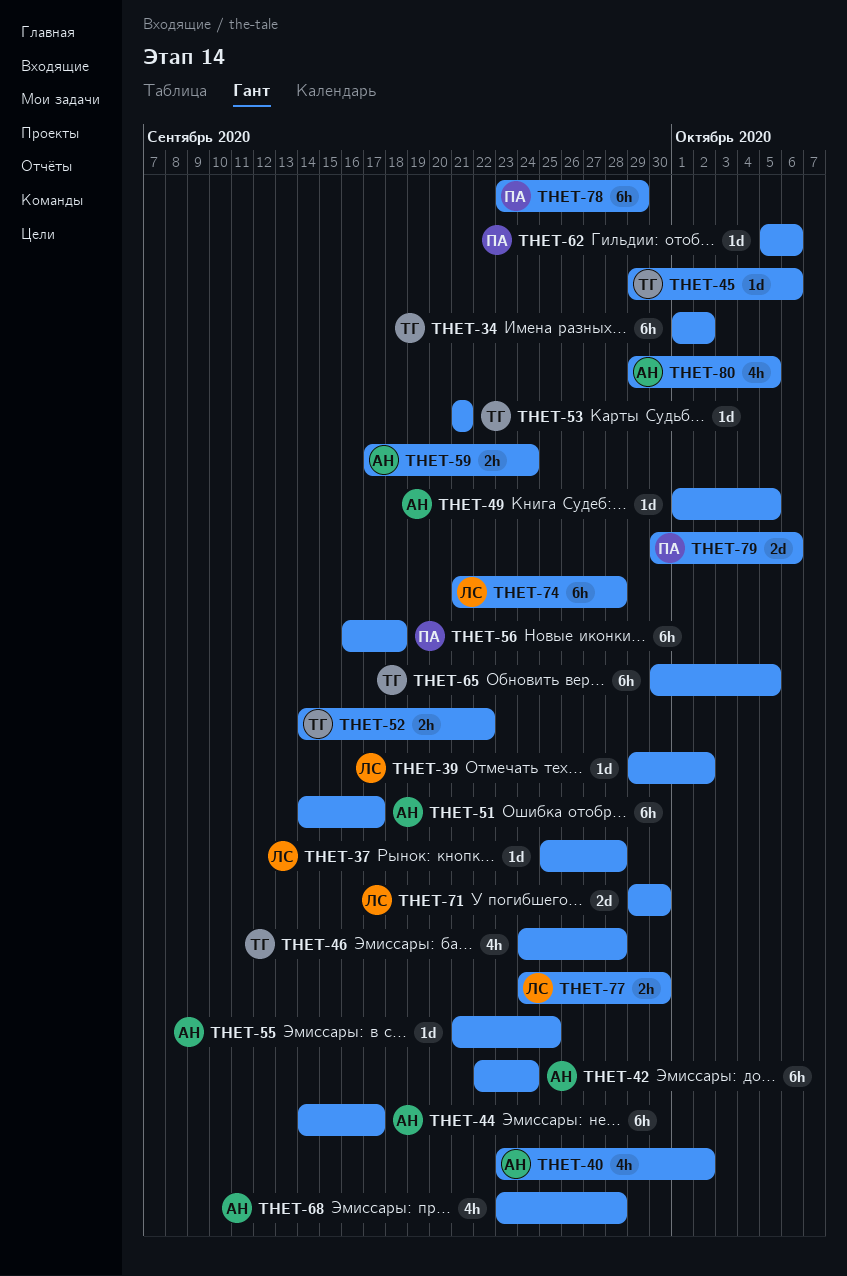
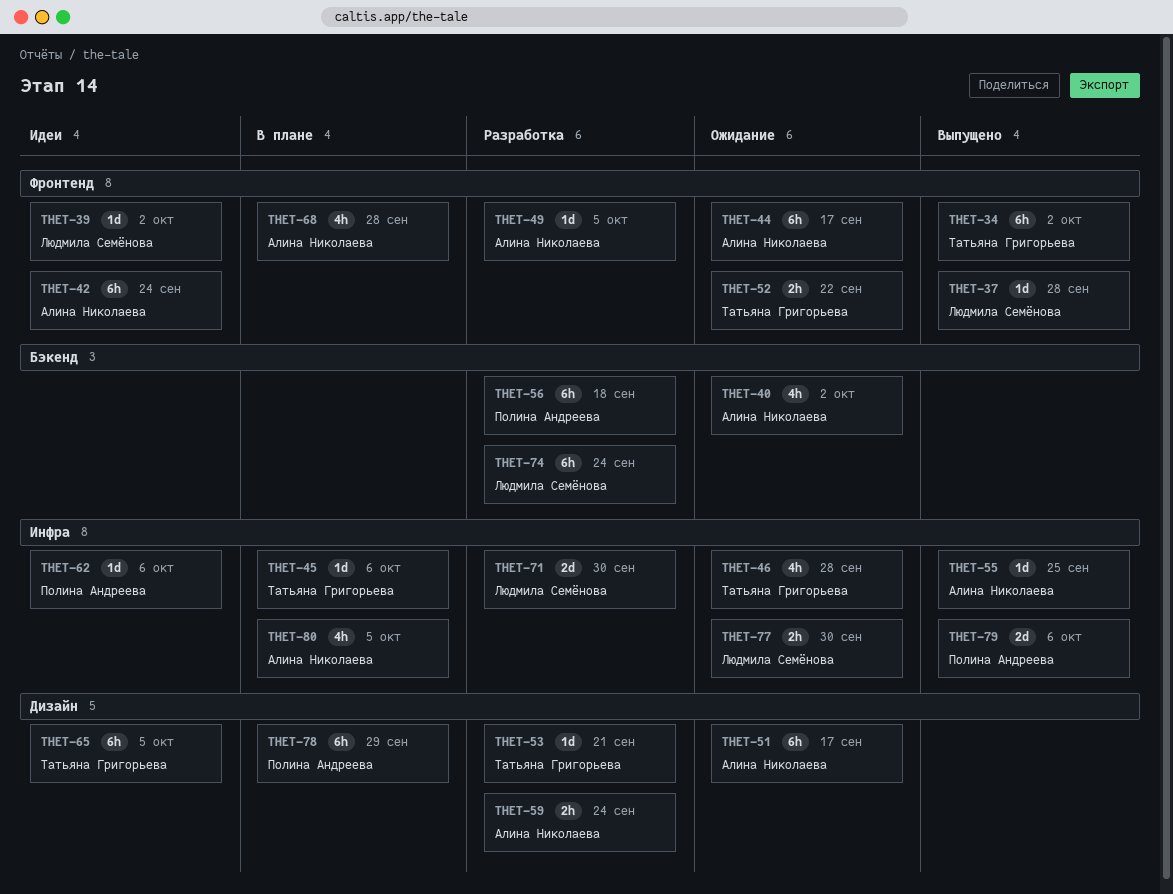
THET-74, due: Sep 28 -> Sep 24

